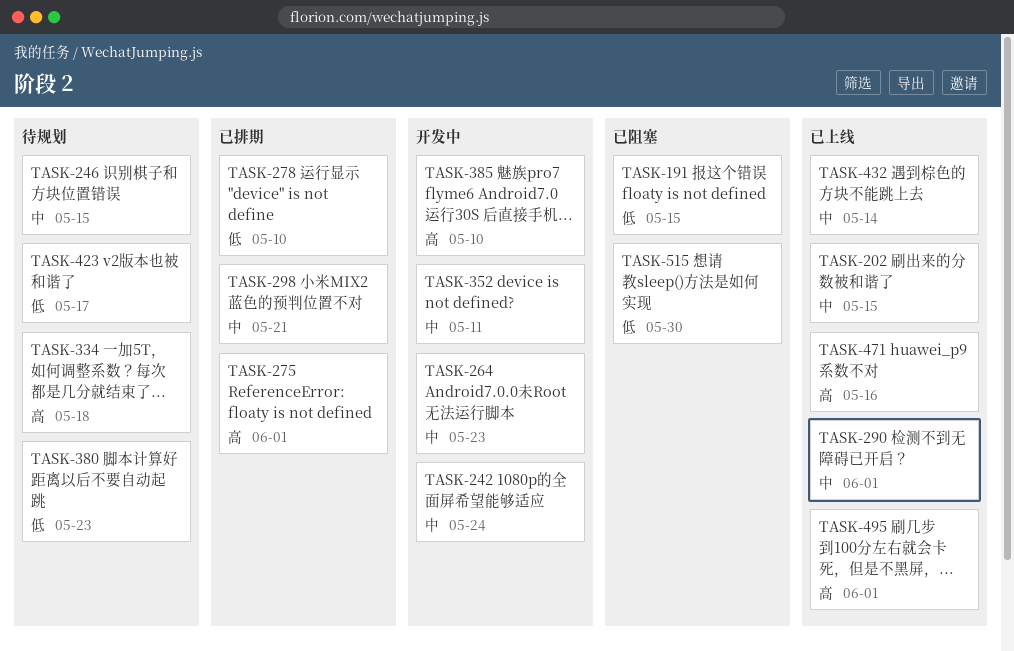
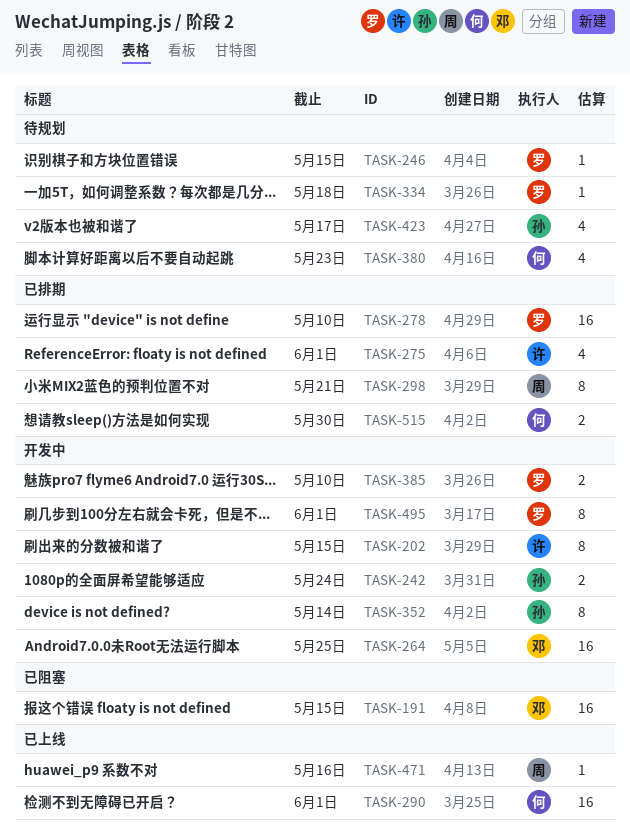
TASK-202, status: 已上线 -> 开发中
TASK-264, due: May 23 -> May 25
TASK-352, due: May 11 -> May 14
TASK-432: present -> none
TASK-495, status: 已上线 -> 开发中
TASK-515, status: 已阻塞 -> 已排期

